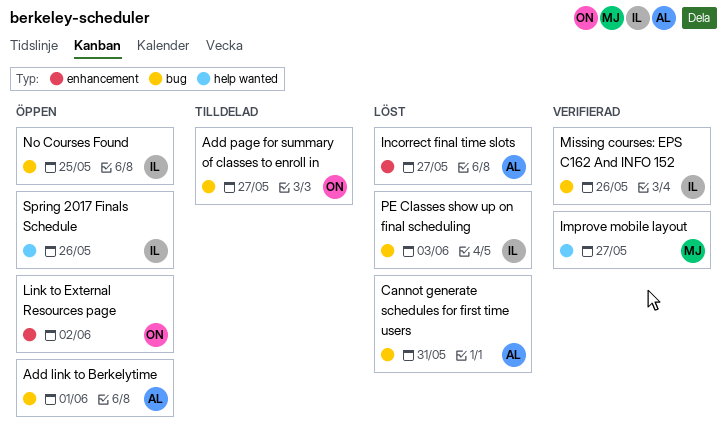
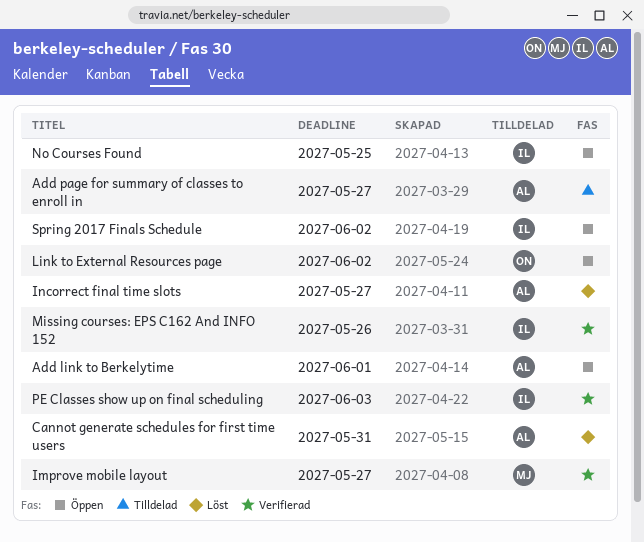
Add page for summary of classes to enroll in, owner: ON -> AL
PE Classes show up on final scheduling, status: Löst -> Verifierad
Spring 2017 Finals Schedule, due: May 26 -> Jun 2

